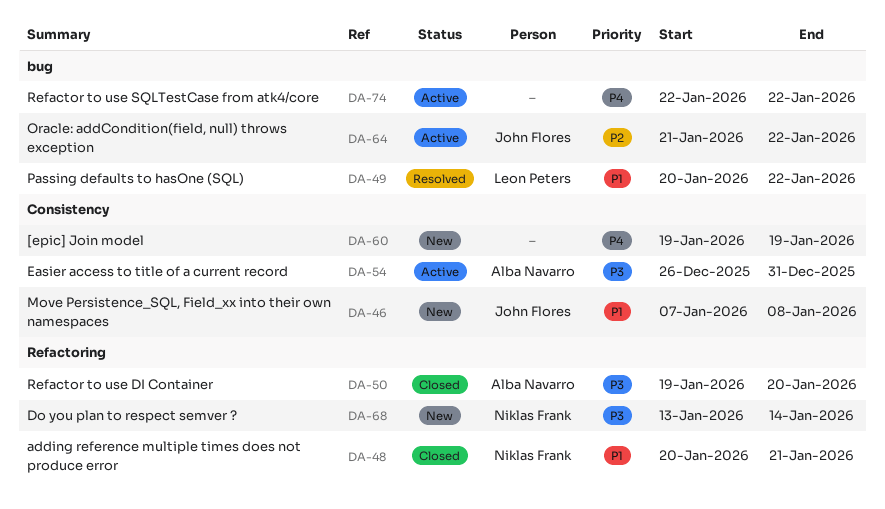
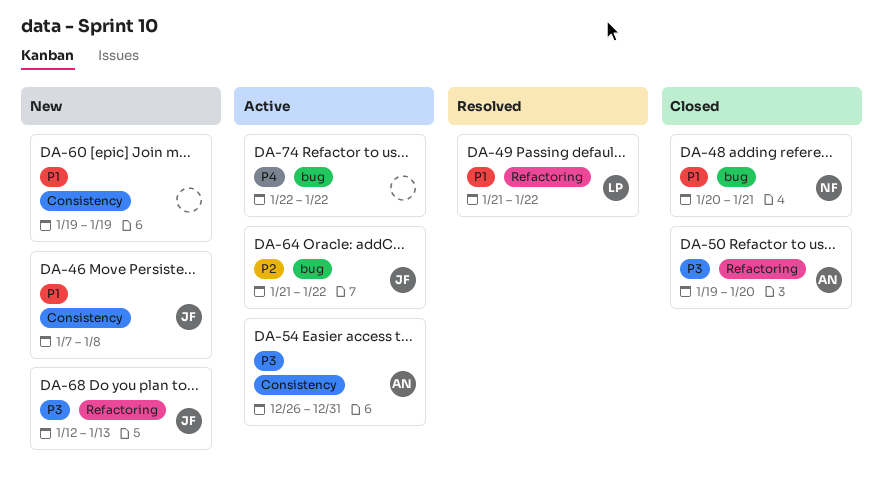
DA-48, label: Refactoring -> bug
DA-49, label: bug -> Refactoring
DA-49, start: Jan 20 -> Jan 21
DA-60, priority: P4 -> P1
DA-68, owner: Niklas Frank -> John Flores
DA-68, start: Jan 13 -> Jan 12
DA-68, due: Jan 14 -> Jan 13

